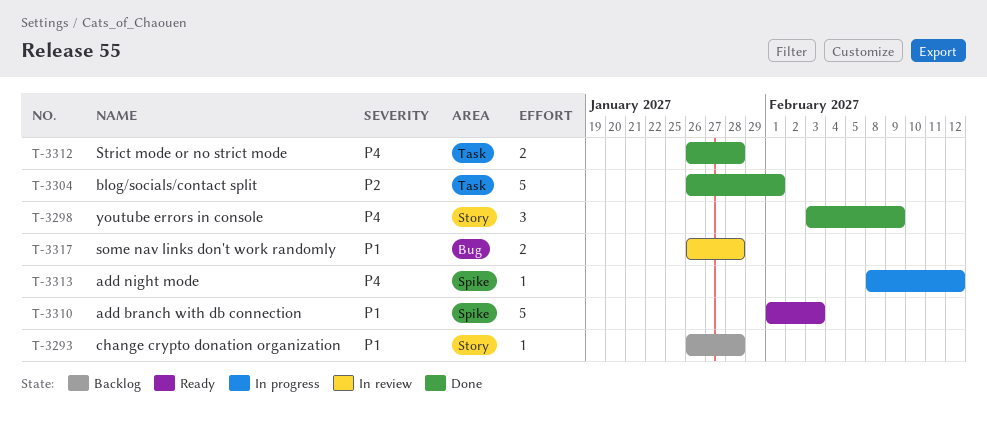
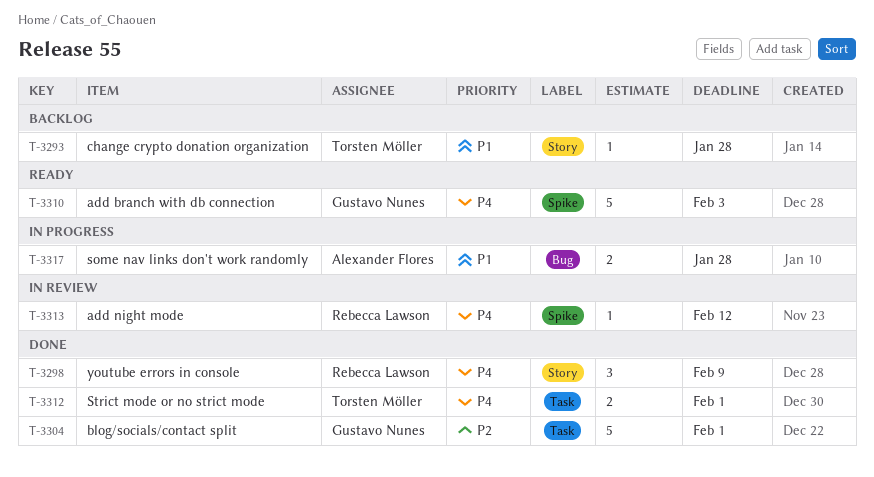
T-3310, priority: P1 -> P4
T-3312, due: Jan 28 -> Feb 1
T-3313, status: In progress -> In review
T-3317, status: In review -> In progress

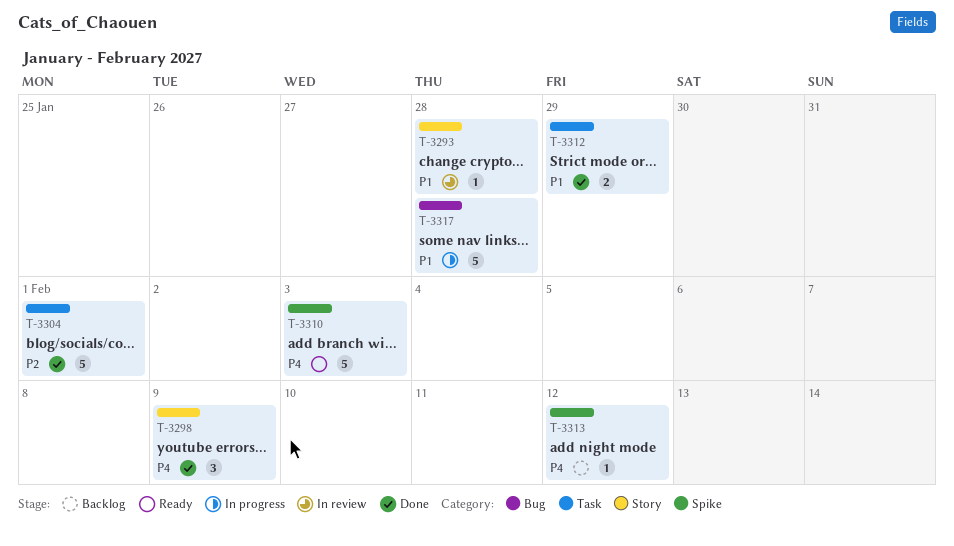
T-3293, status: Backlog -> In review
T-3312, priority: P4 -> P1
T-3312, due: Feb 1 -> Jan 29
T-3313, status: In review -> Backlog
T-3317, estimate: 2 -> 5

